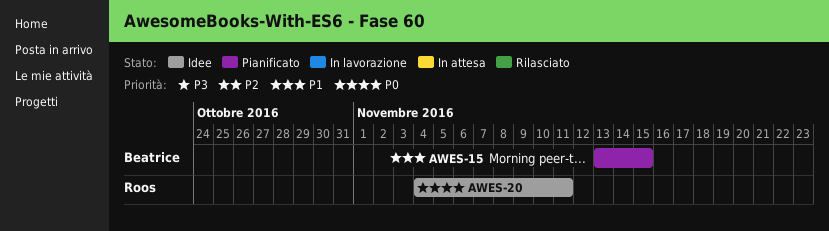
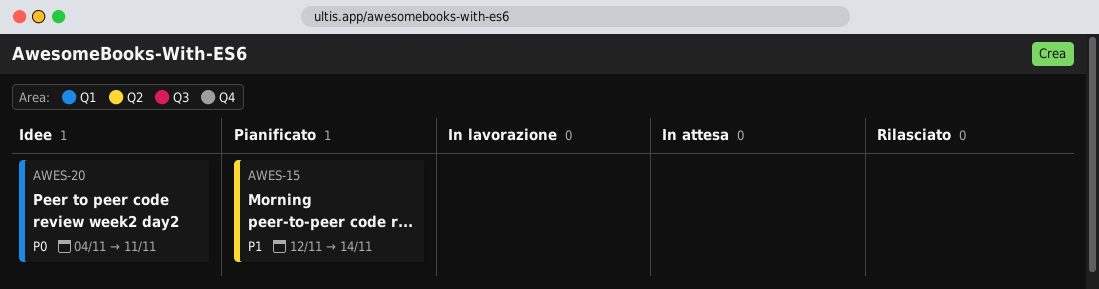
AWES-15, start: Nov 13 -> Nov 12
AWES-15, due: Nov 15 -> Nov 14

